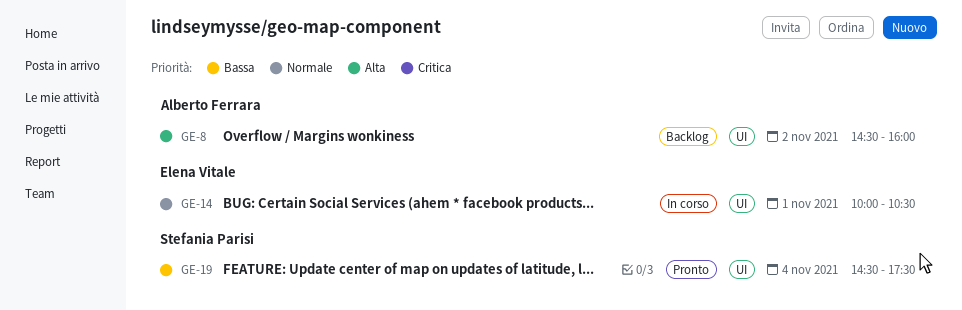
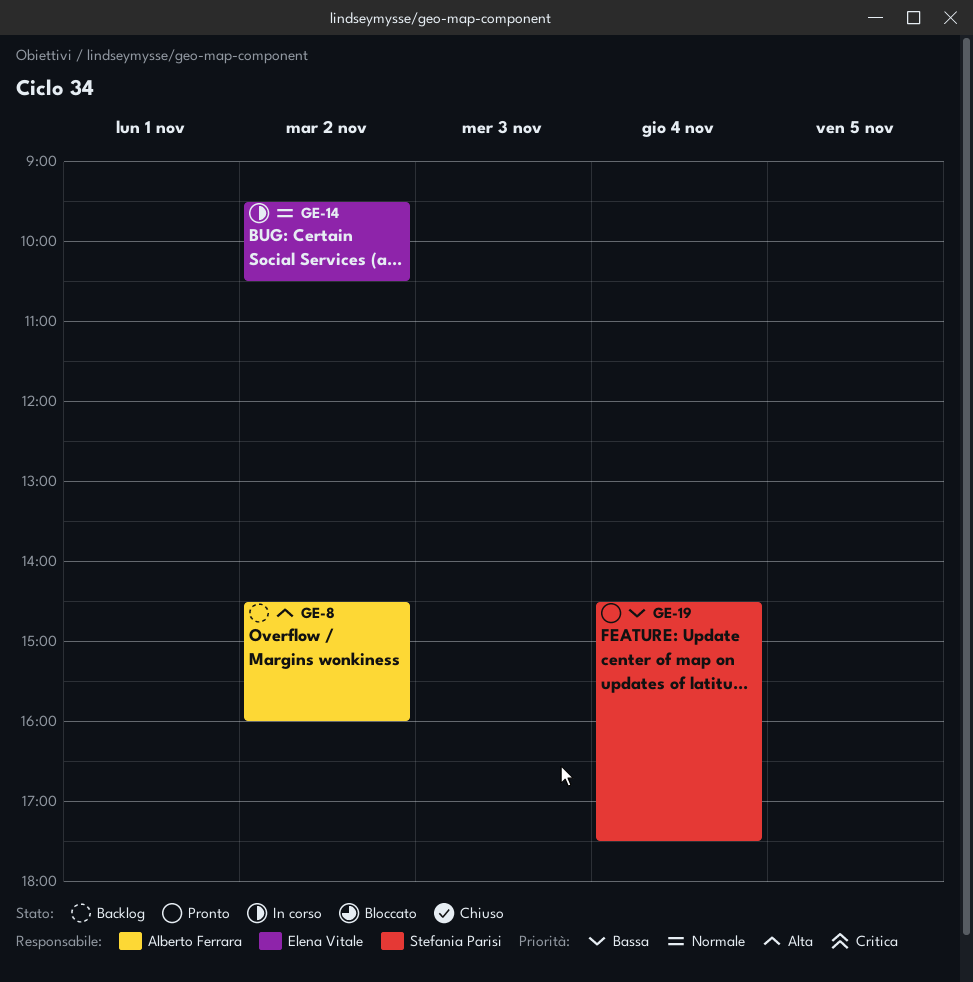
GE-14, day: Nov 1 -> Nov 2
GE-14, begins: 10:00 -> 09:30

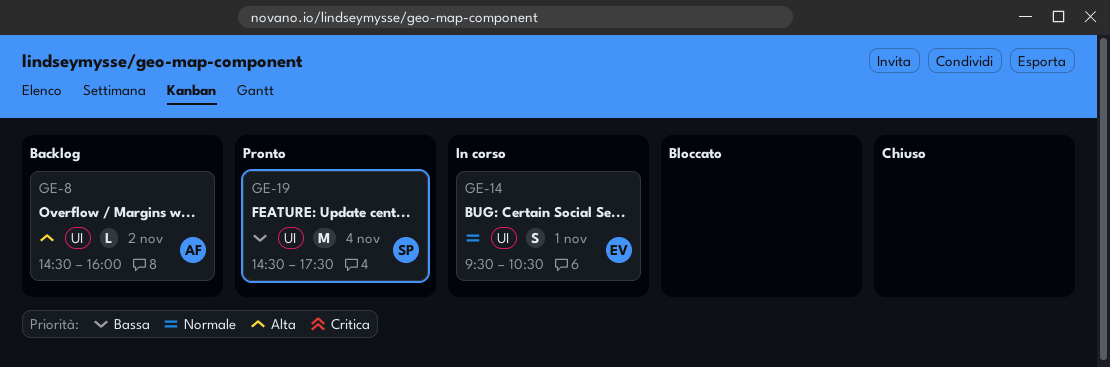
GE-14, day: Nov 2 -> Nov 1

